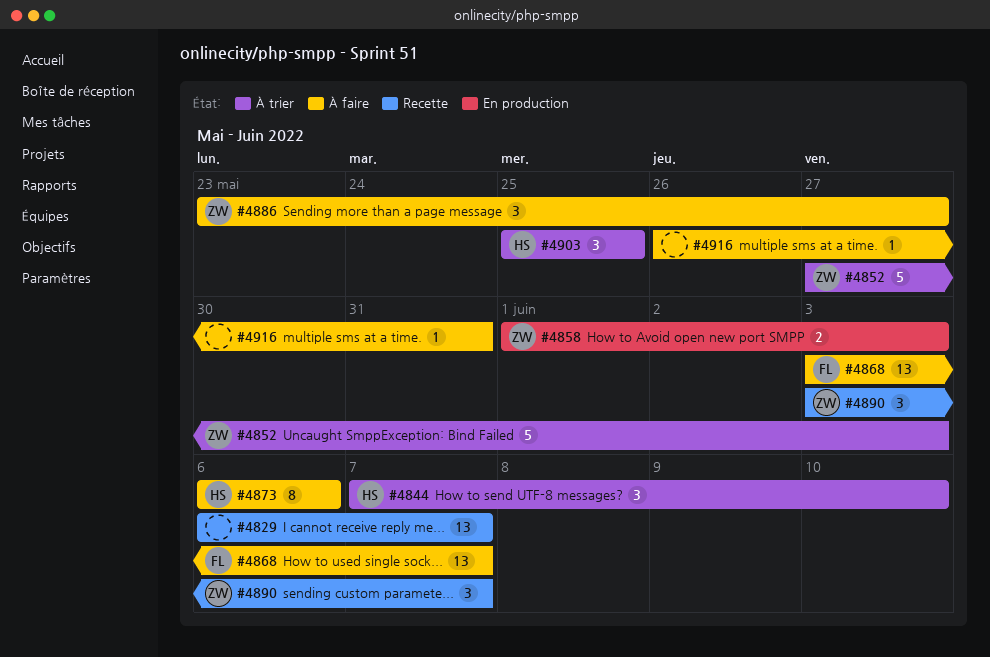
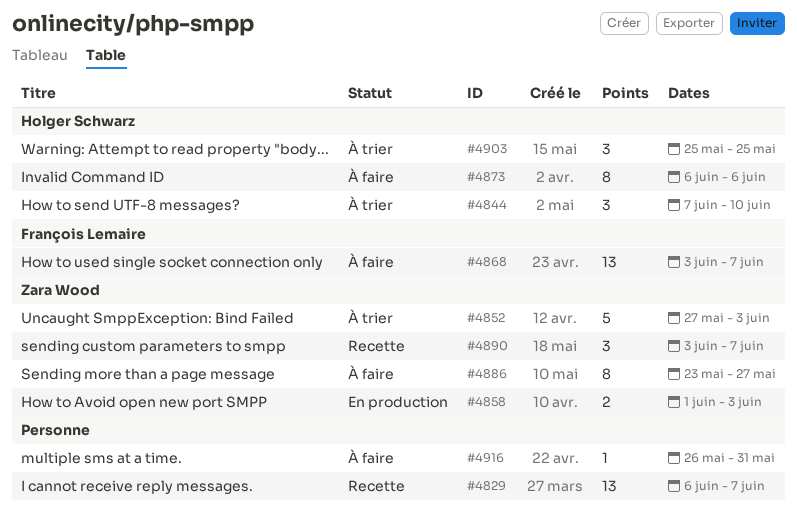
#4886, estimate: 3 -> 8

